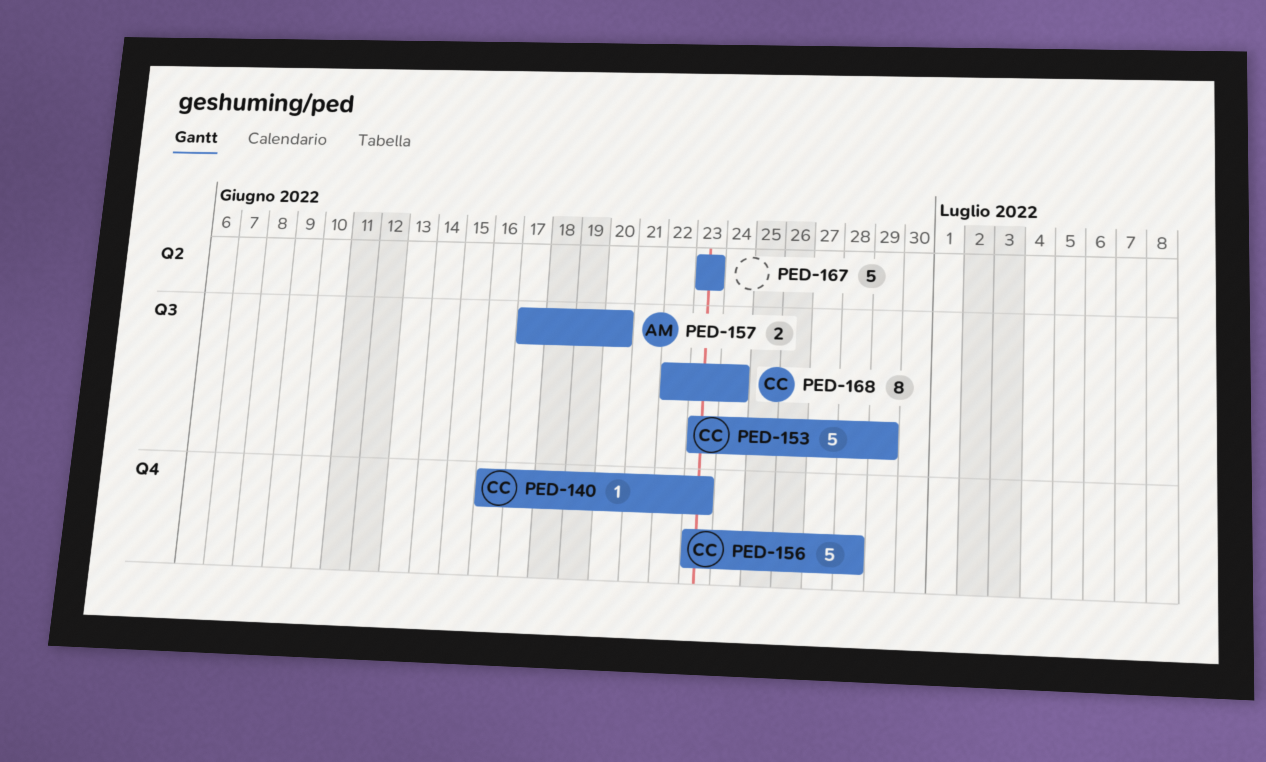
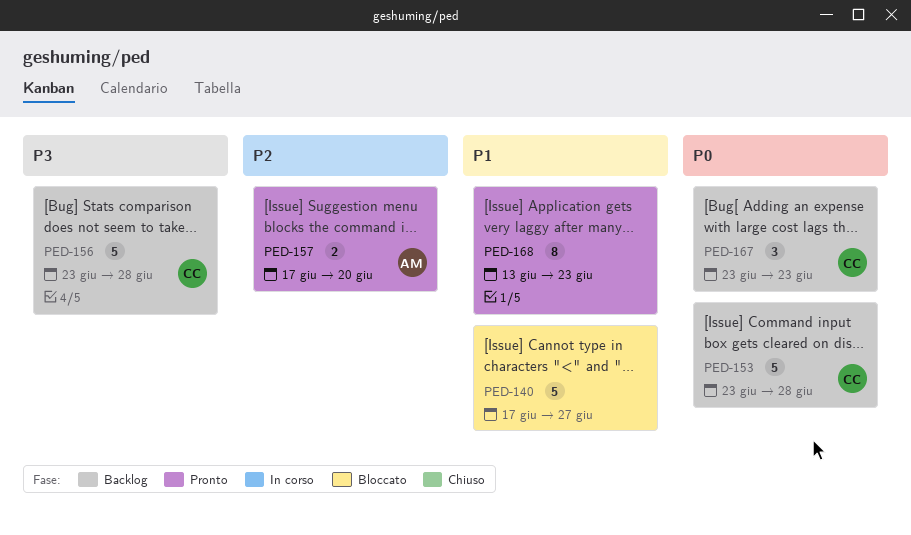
PED-140, owner: CC -> none
PED-140, estimate: 1 -> 5
PED-140, start: Jun 16 -> Jun 17
PED-140, due: Jun 23 -> Jun 27
PED-153, due: Jun 29 -> Jun 28
PED-167, owner: none -> CC
PED-167, estimate: 5 -> 3
PED-168, owner: CC -> none
PED-168, start: Jun 22 -> Jun 13
PED-168, due: Jun 24 -> Jun 23

